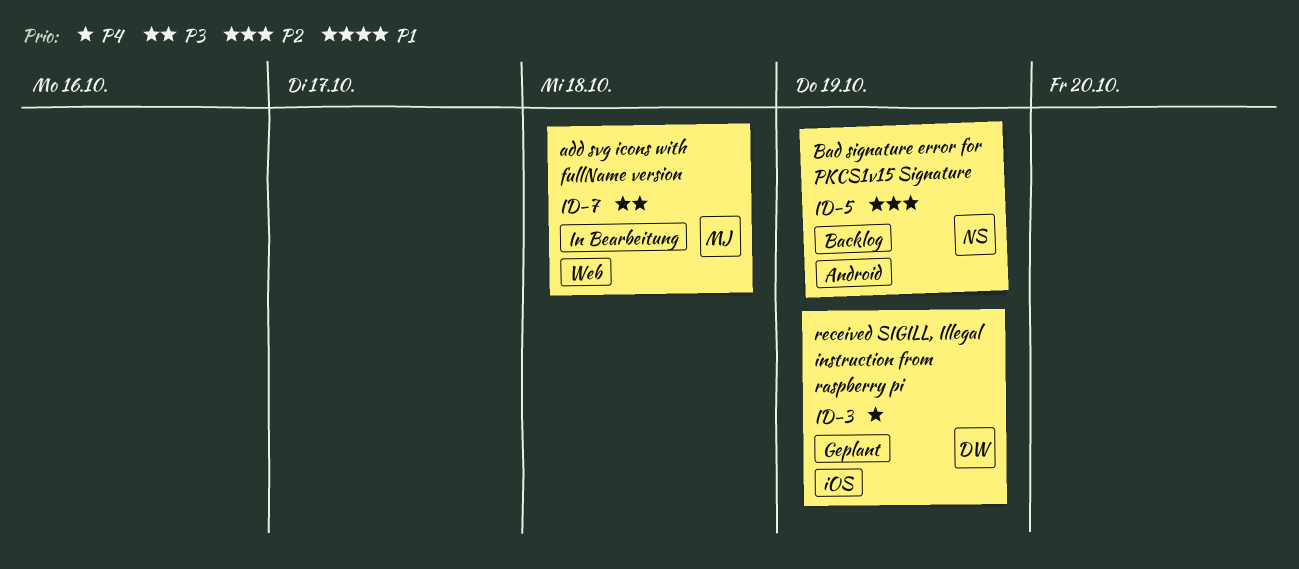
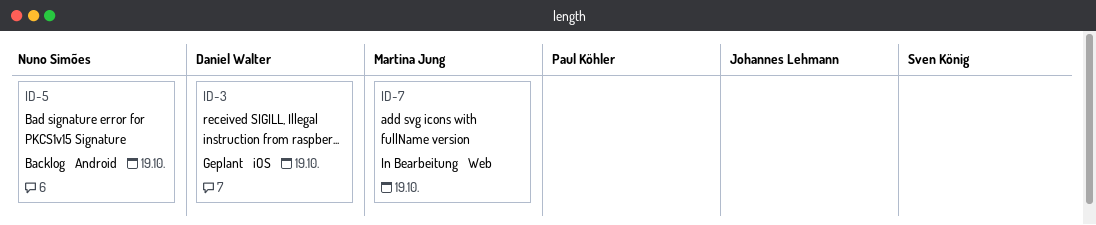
ID-7, due: Oct 18 -> Oct 19

